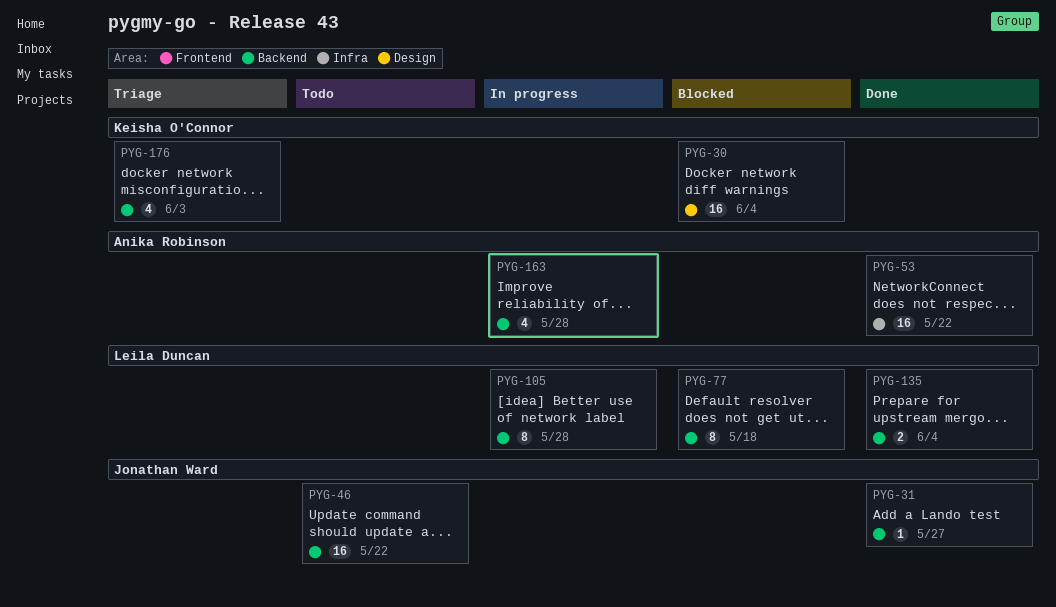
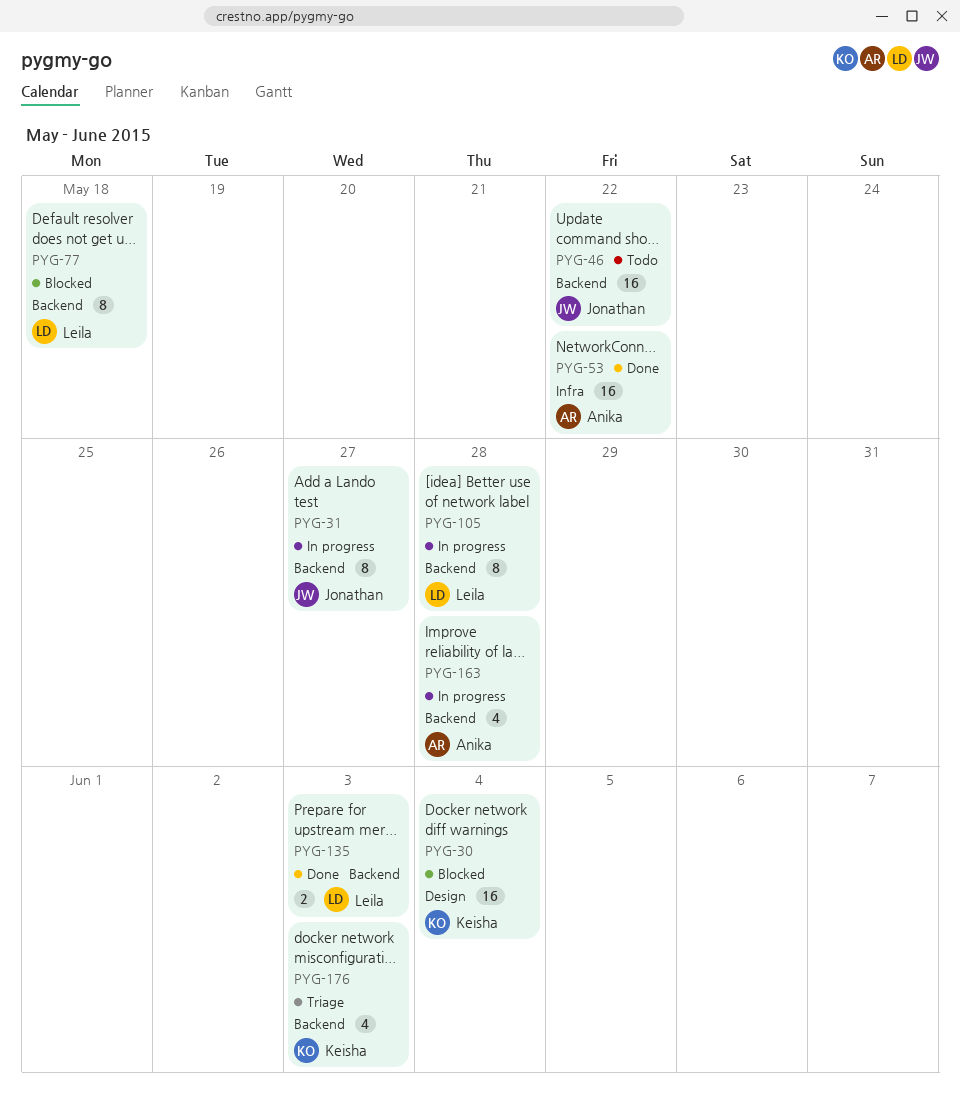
PYG-31, status: Done -> In progress
PYG-31, estimate: 1 -> 8
PYG-135, due: Jun 4 -> Jun 3

